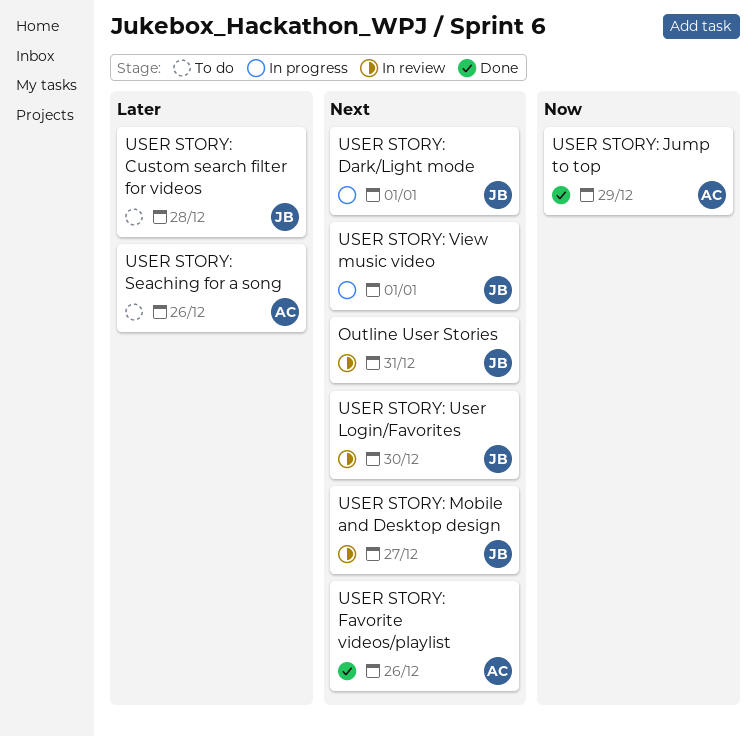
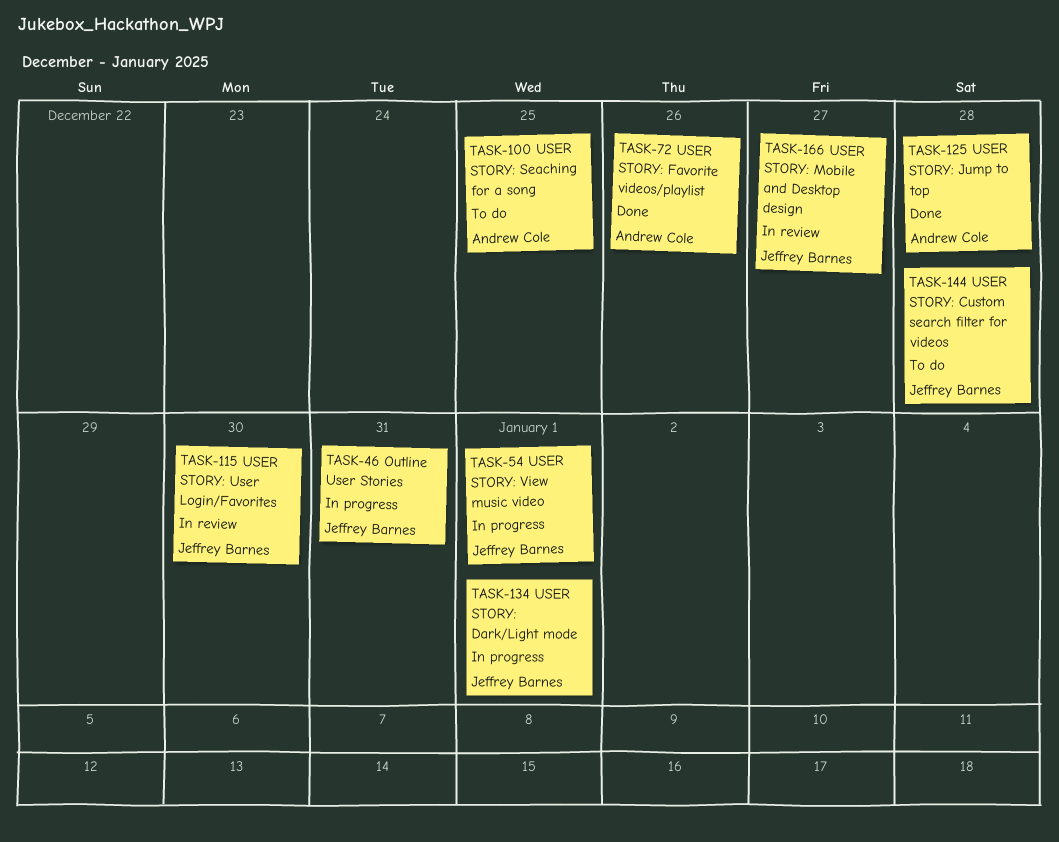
Outline User Stories, status: In review -> In progress
USER STORY: Jump to top, due: Dec 29 -> Dec 28
USER STORY: Seaching for a song, due: Dec 26 -> Dec 25

